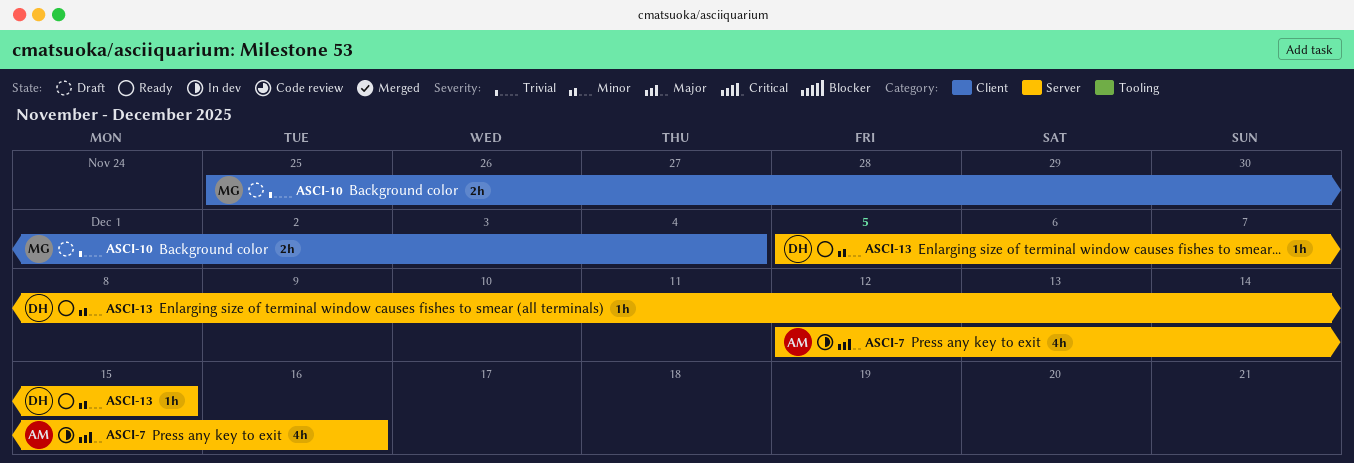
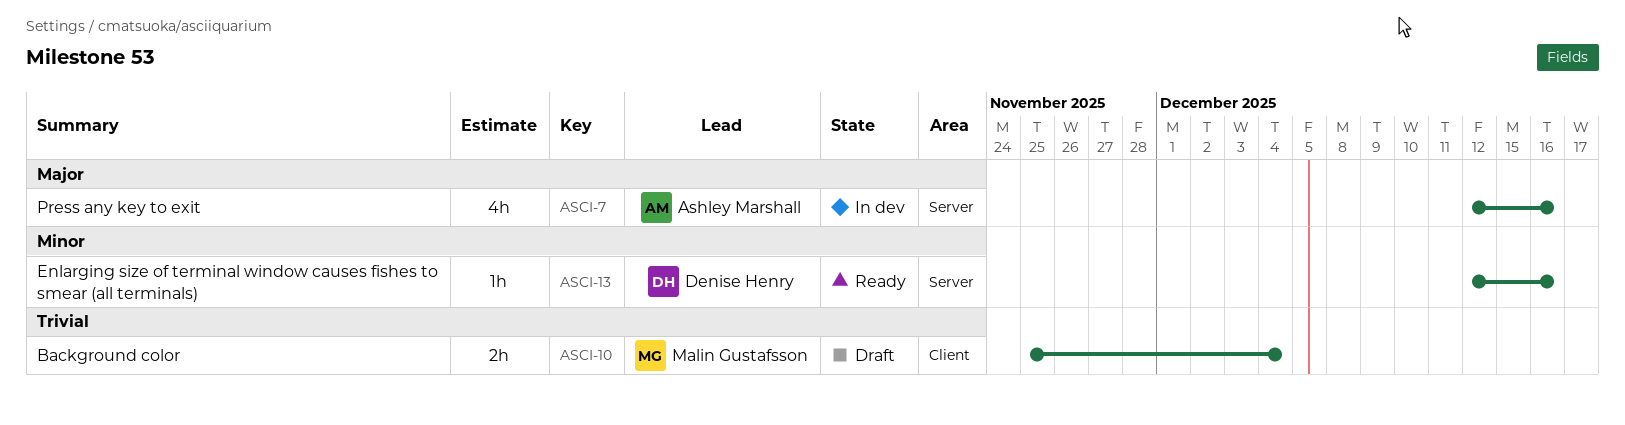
ASCI-13, start: Dec 5 -> Dec 12
ASCI-13, due: Dec 15 -> Dec 16

